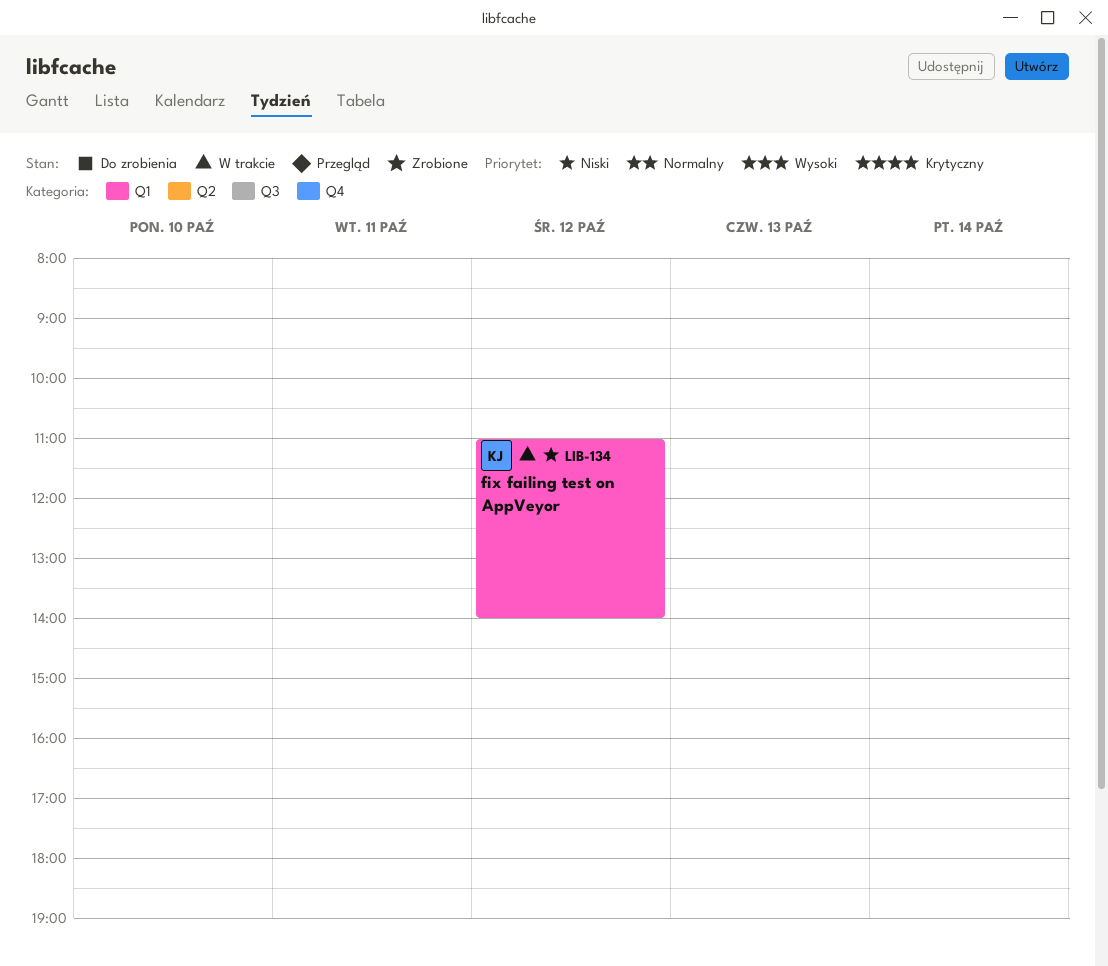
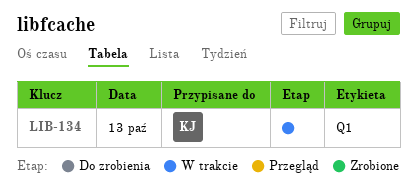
LIB-134, day: Oct 12 -> Oct 13

